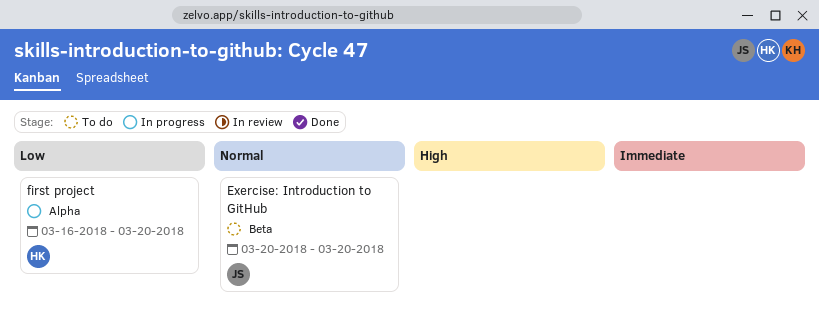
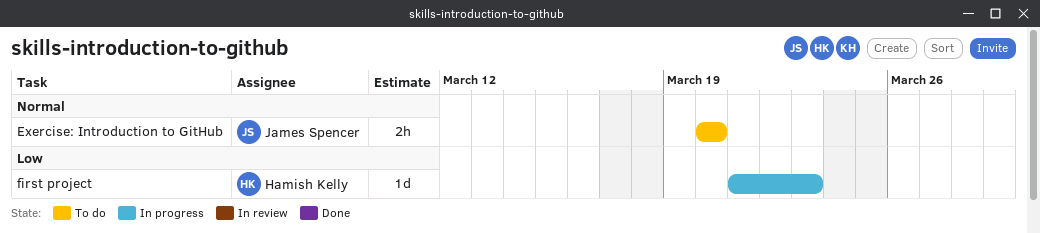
first project, start: Mar 16 -> Mar 21
first project, due: Mar 20 -> Mar 23

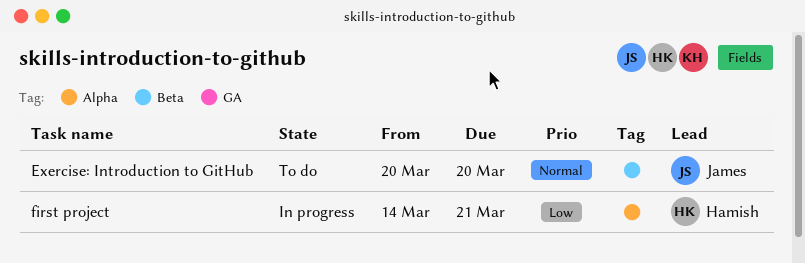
first project, start: Mar 21 -> Mar 14
first project, due: Mar 23 -> Mar 21

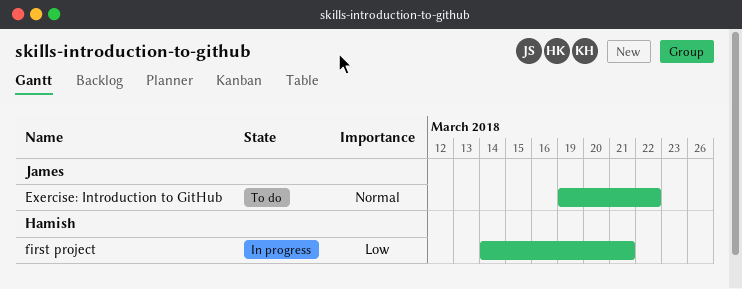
Exercise: Introduction to GitHub, start: Mar 20 -> Mar 19
Exercise: Introduction to GitHub, due: Mar 20 -> Mar 22

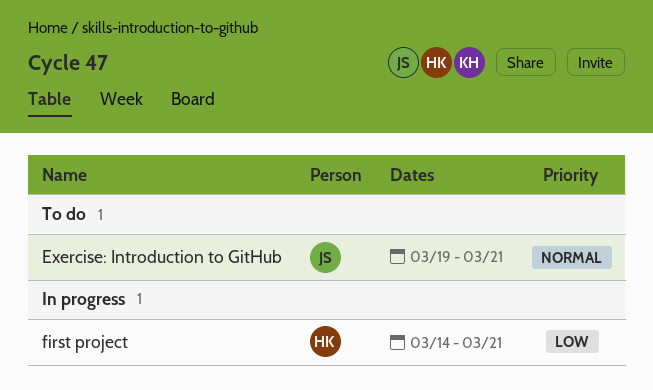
Exercise: Introduction to GitHub, due: Mar 22 -> Mar 21

